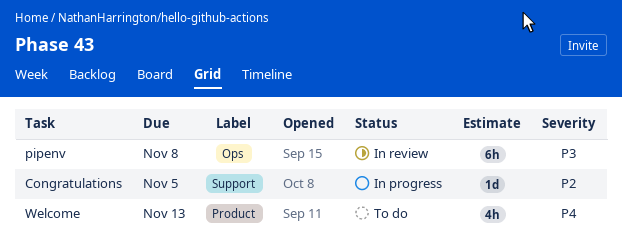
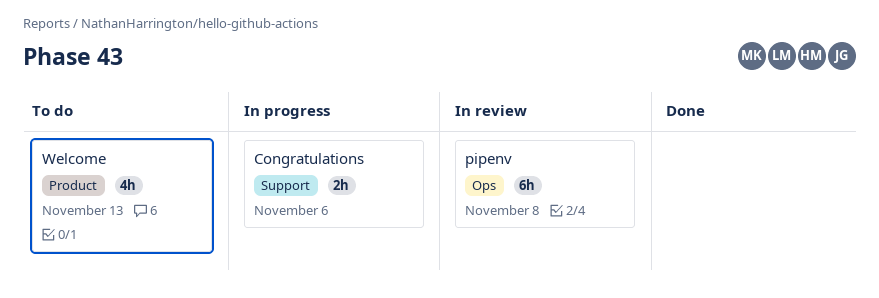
Congratulations, estimate: 1d -> 2h
Congratulations, due: Nov 5 -> Nov 6

